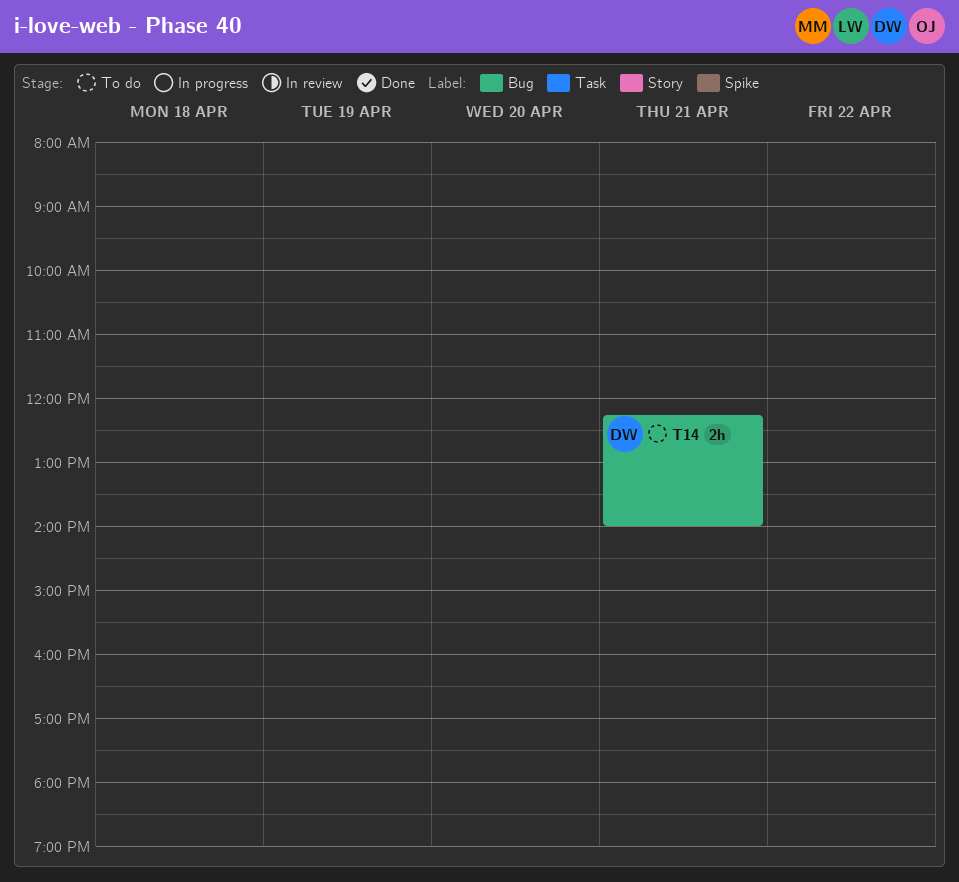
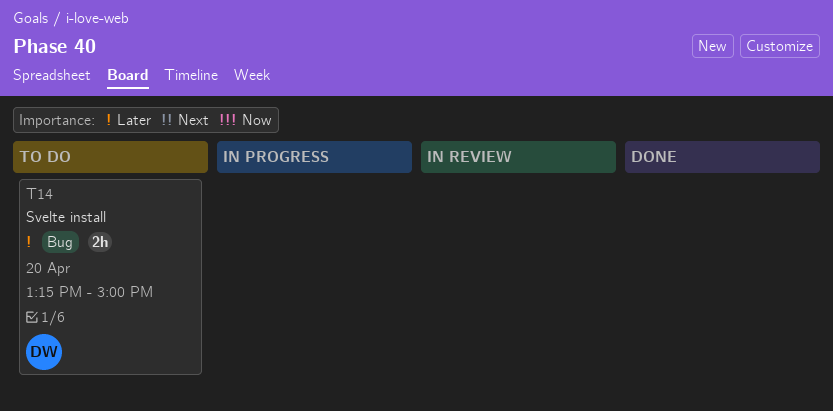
T14, day: Apr 21 -> Apr 20
T14, begins: 12:15 -> 13:15
T14, ends: 14:00 -> 15:00

